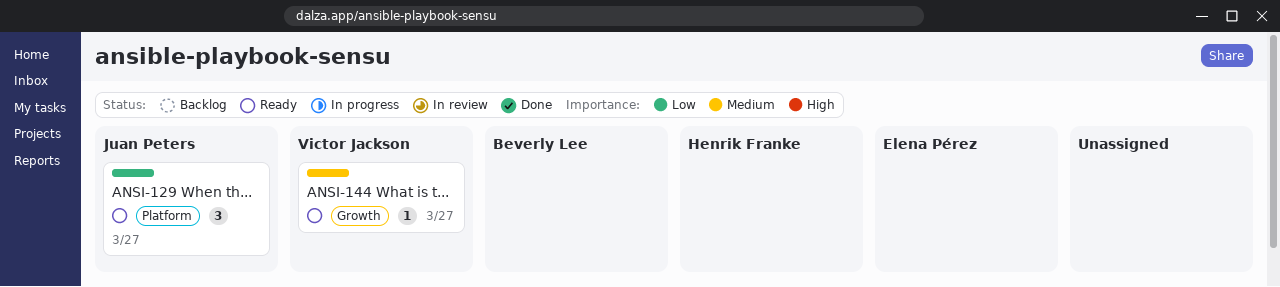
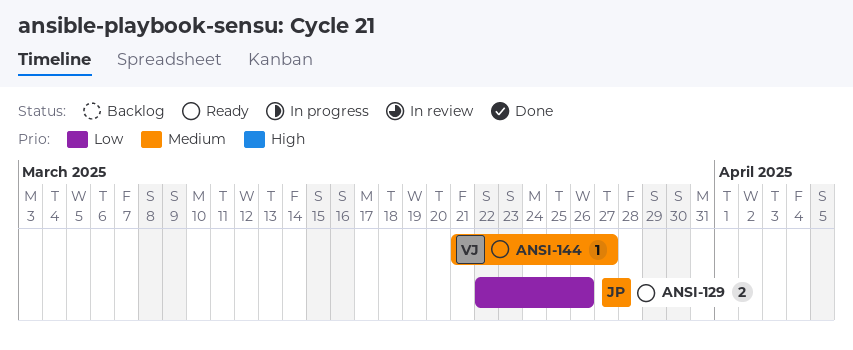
ANSI-129, estimate: 3 -> 2
ANSI-129, due: Mar 27 -> Mar 26

